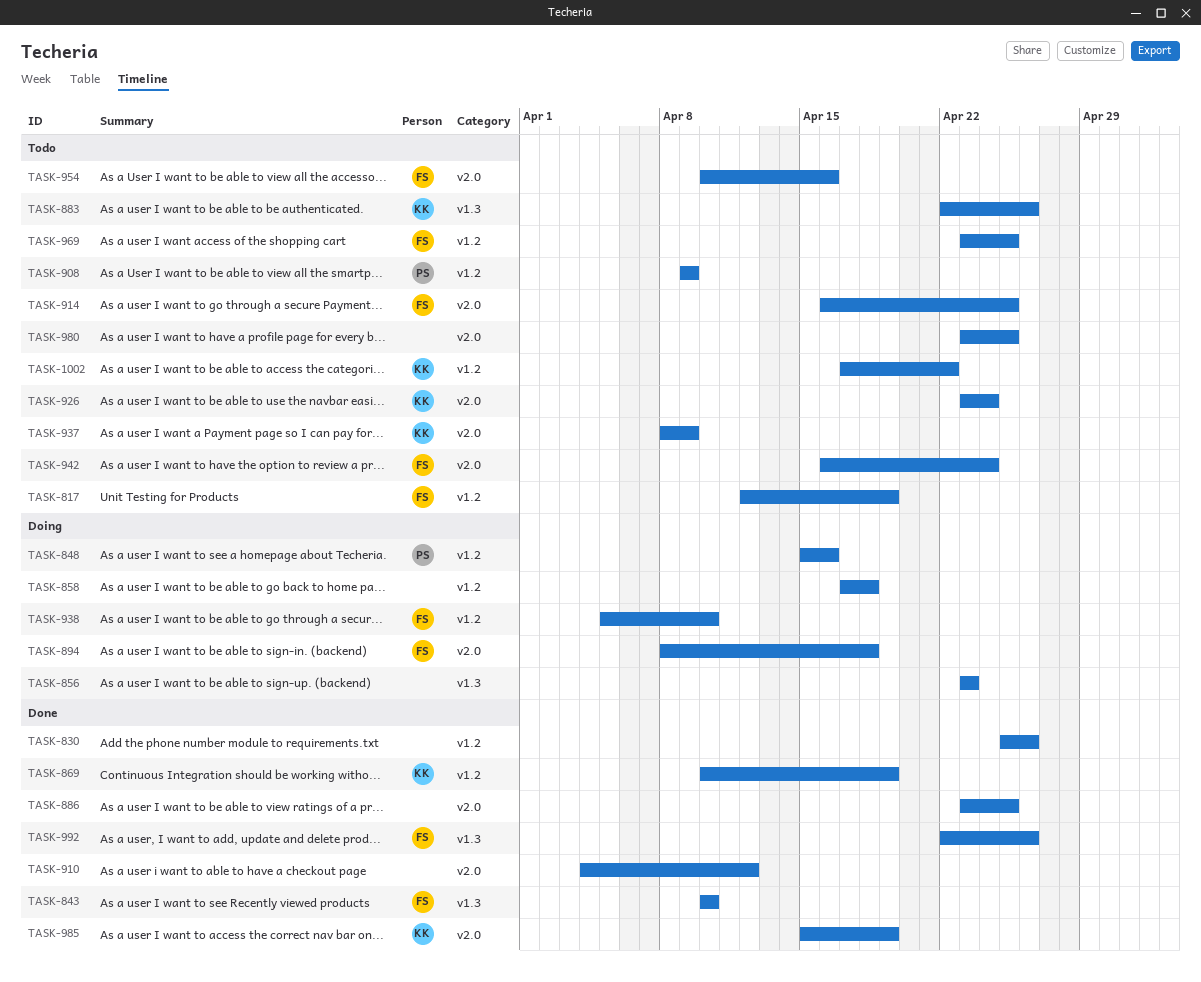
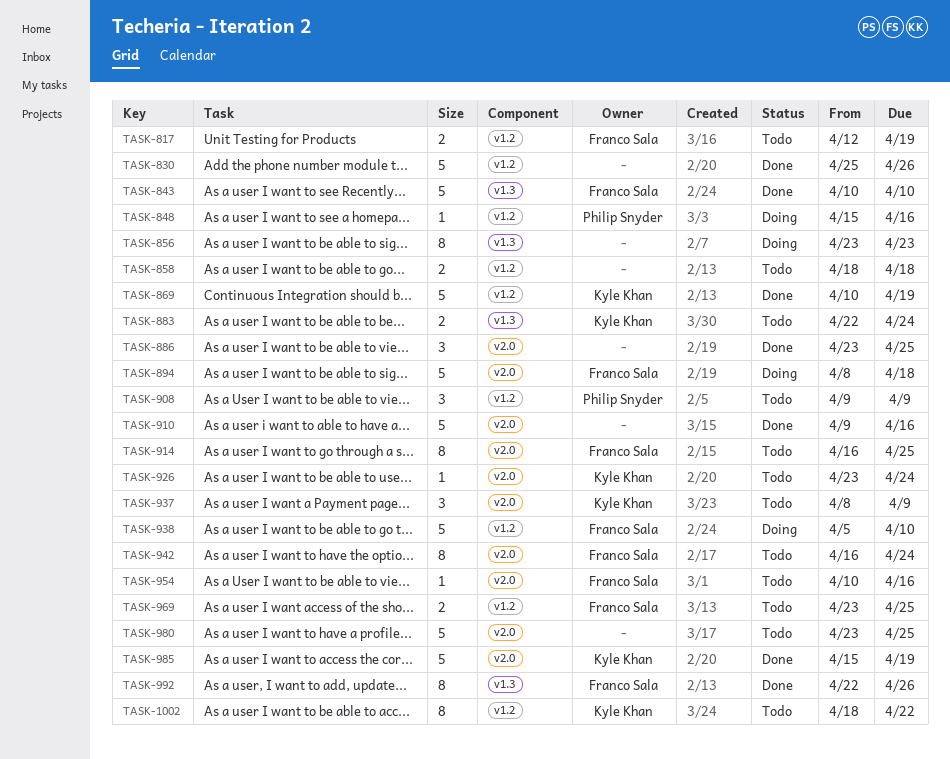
TASK-858, status: Doing -> Todo
TASK-858, start: Apr 17 -> Apr 18
TASK-883, due: Apr 26 -> Apr 24
TASK-910, start: Apr 4 -> Apr 9
TASK-910, due: Apr 12 -> Apr 16
TASK-1002, start: Apr 17 -> Apr 18

